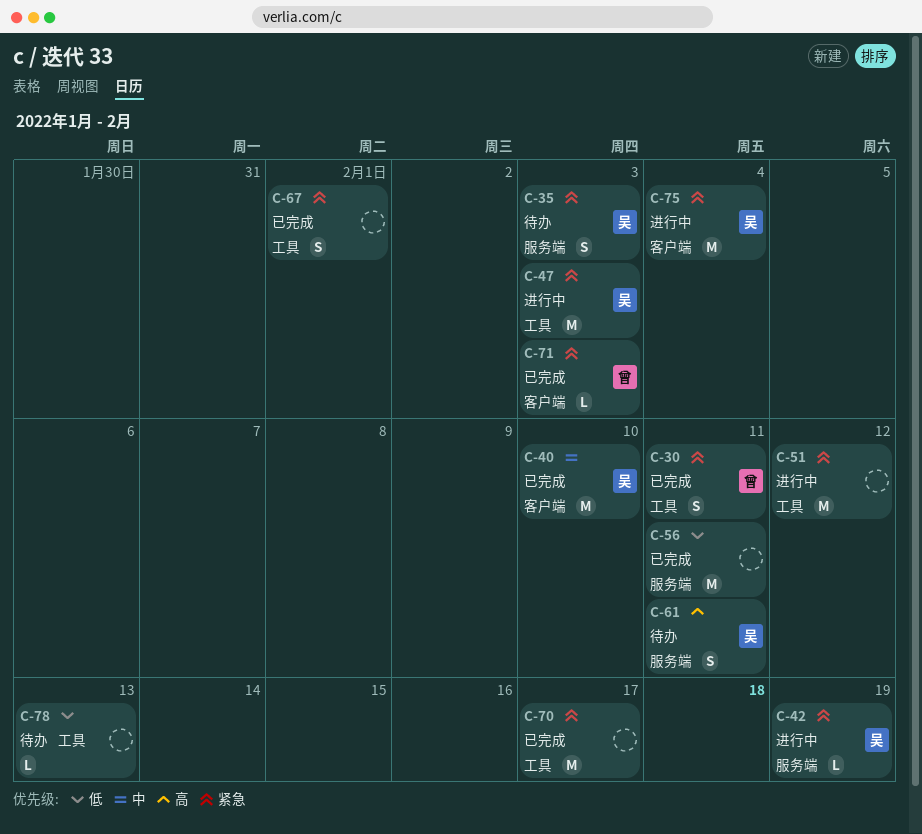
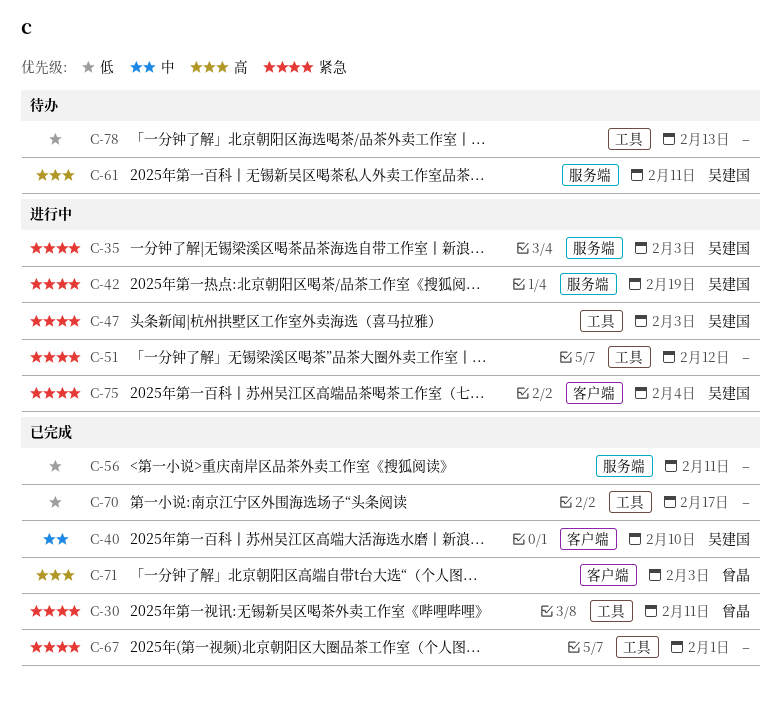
C-35, status: 待办 -> 进行中
C-70, priority: 紧急 -> 低
C-71, priority: 紧急 -> 高

